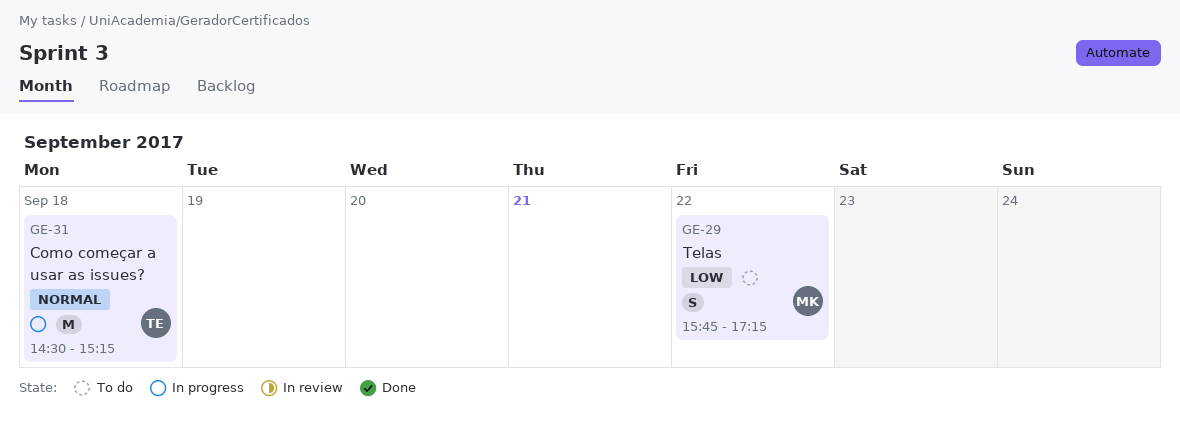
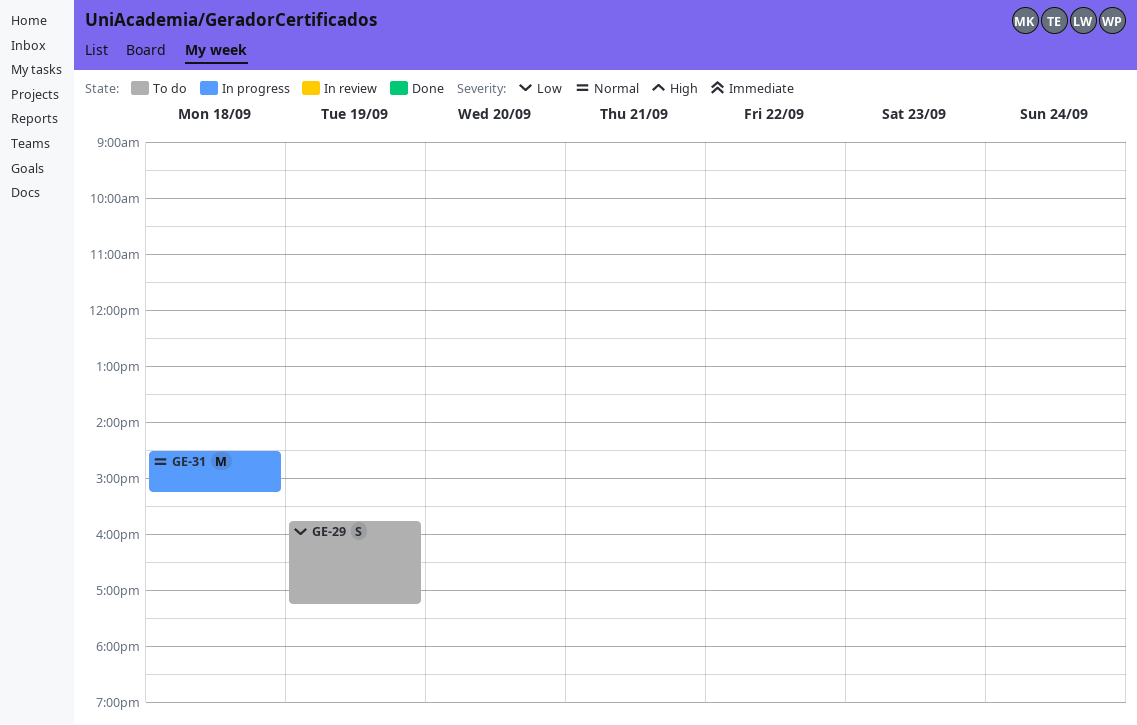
GE-29, day: Sep 22 -> Sep 19

